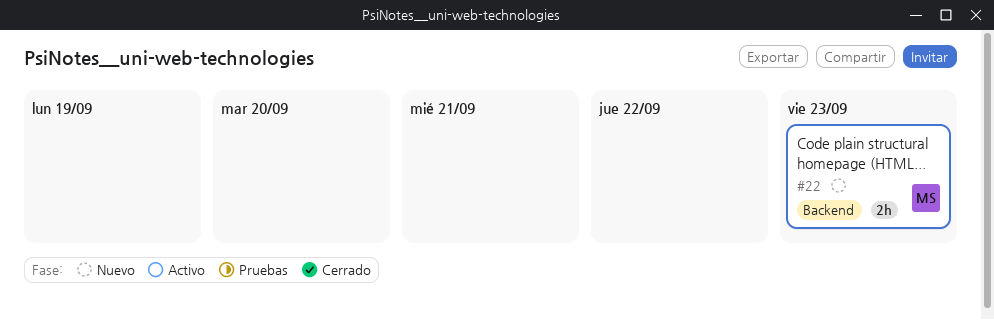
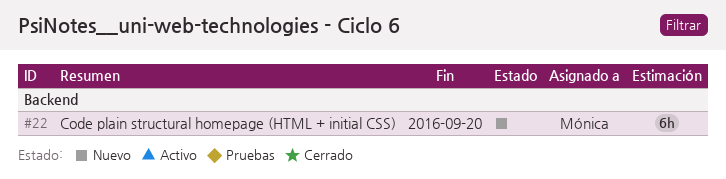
#22, estimate: 2h -> 6h
#22, due: Sep 23 -> Sep 20

